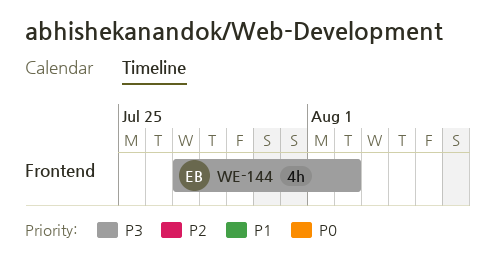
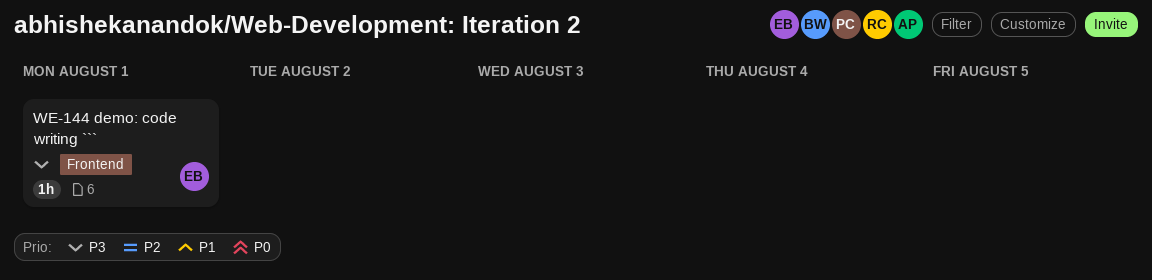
WE-144, estimate: 4h -> 1h
WE-144, due: Aug 2 -> Aug 1

